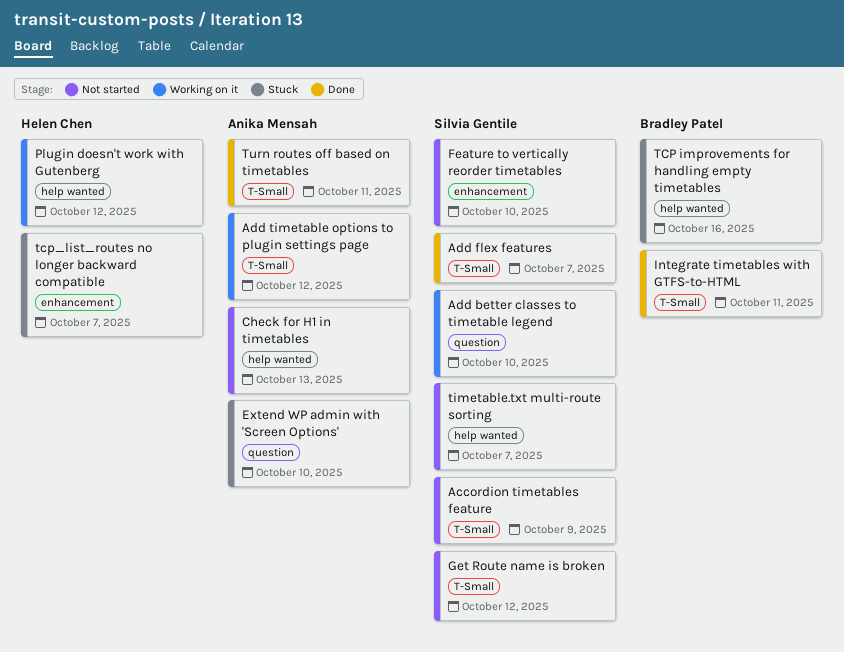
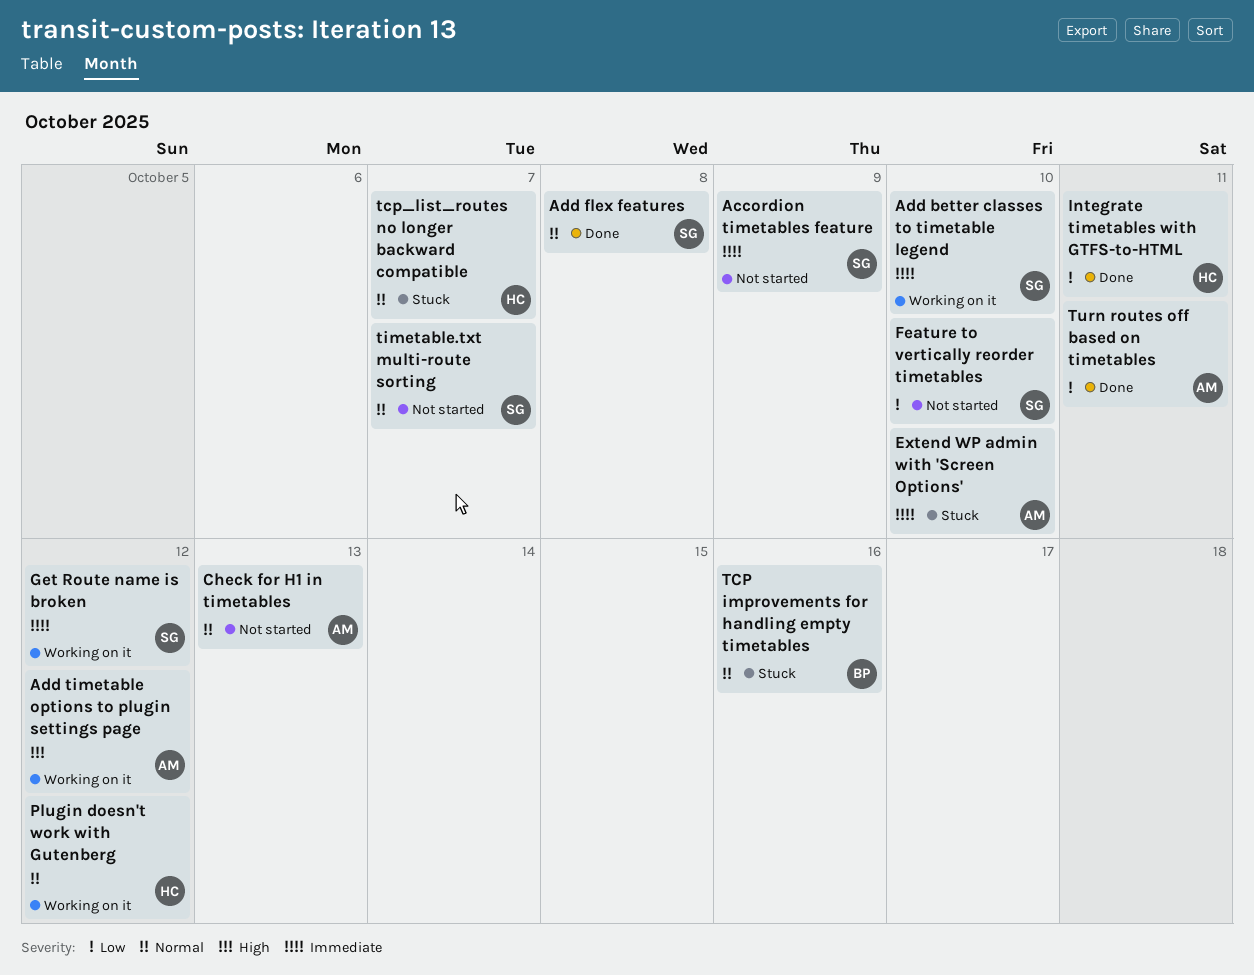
Add flex features, due: Oct 7 -> Oct 8
Get Route name is broken, status: Not started -> Working on it
Integrate timetables with GTFS-to-HTML, owner: Bradley Patel -> Helen Chen

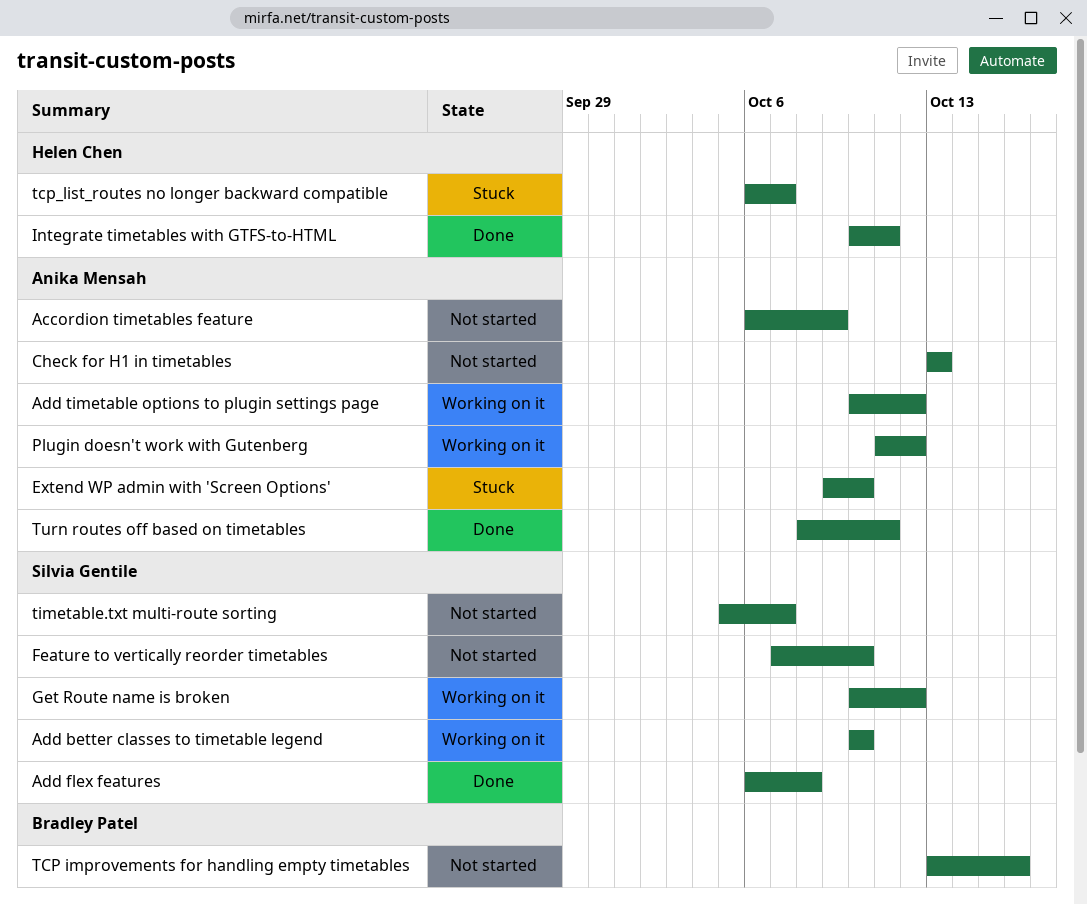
Accordion timetables feature, owner: Silvia Gentile -> Anika Mensah
Plugin doesn't work with Gutenberg, owner: Helen Chen -> Anika Mensah
TCP improvements for handling empty timetables, status: Stuck -> Not started

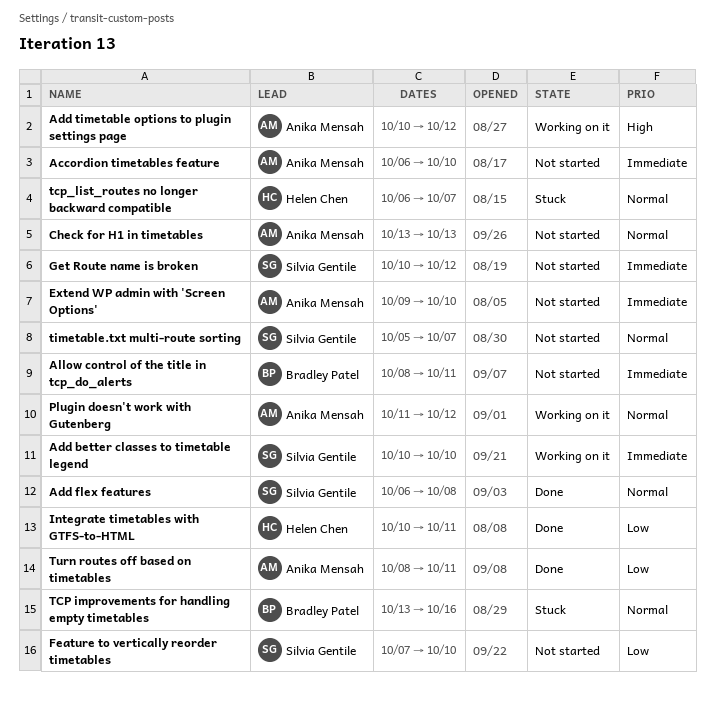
Accordion timetables feature, due: Oct 9 -> Oct 10
Allow control of the title in tcp_do_alerts: none -> present
Extend WP admin with 'Screen Options', status: Stuck -> Not started
Get Route name is broken, status: Working on it -> Not started
TCP improvements for handling empty timetables, status: Not started -> Stuck

